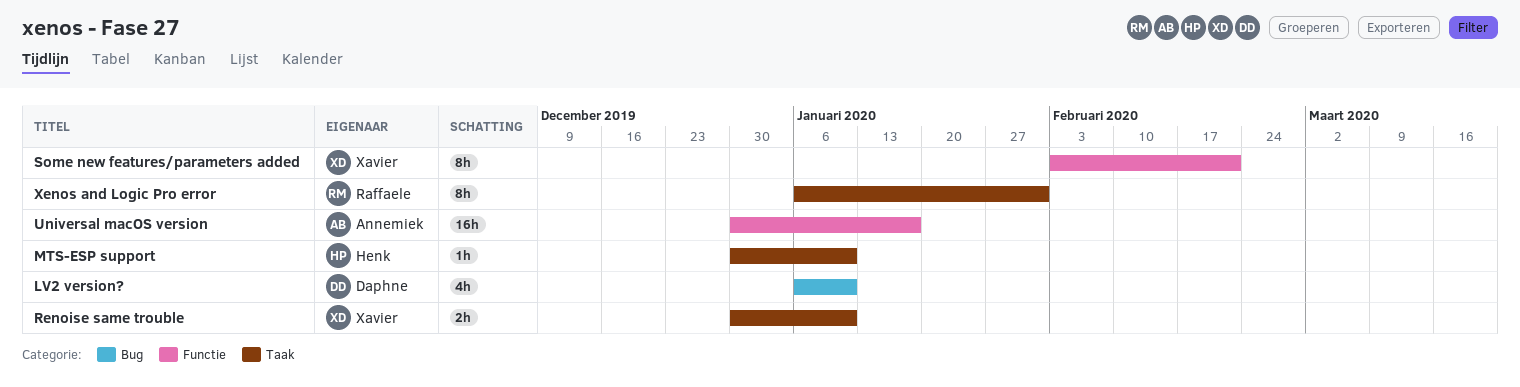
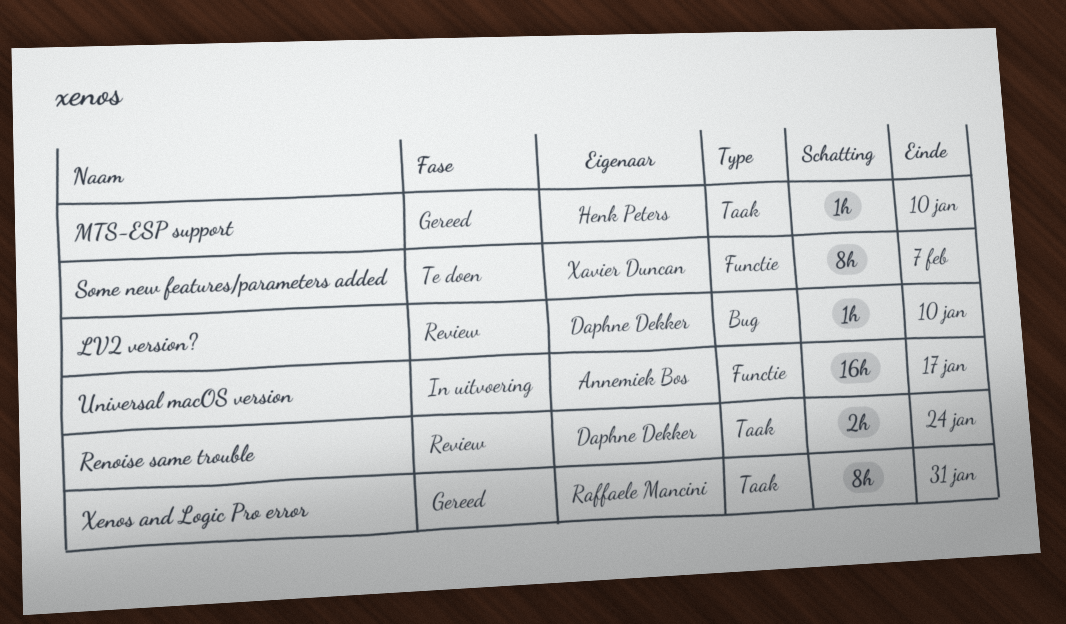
LV2 version?, estimate: 4h -> 1h
Renoise same trouble, owner: Xavier Duncan -> Daphne Dekker
Renoise same trouble, due: Jan 10 -> Jan 24
Some new features/parameters added, due: Feb 21 -> Feb 7

